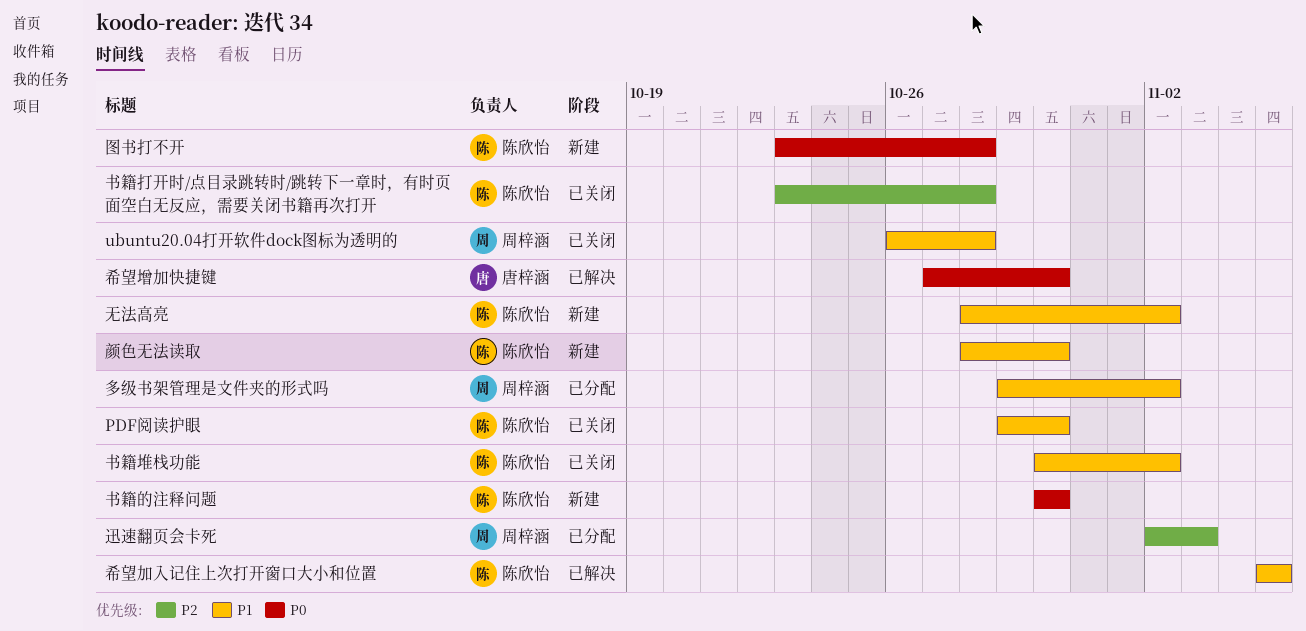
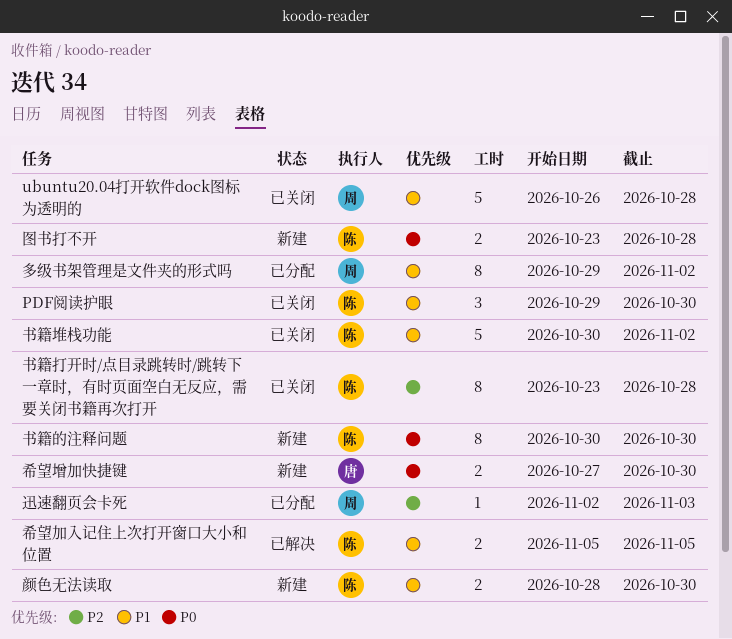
希望增加快捷键, status: 已解决 -> 新建
无法高亮: present -> none

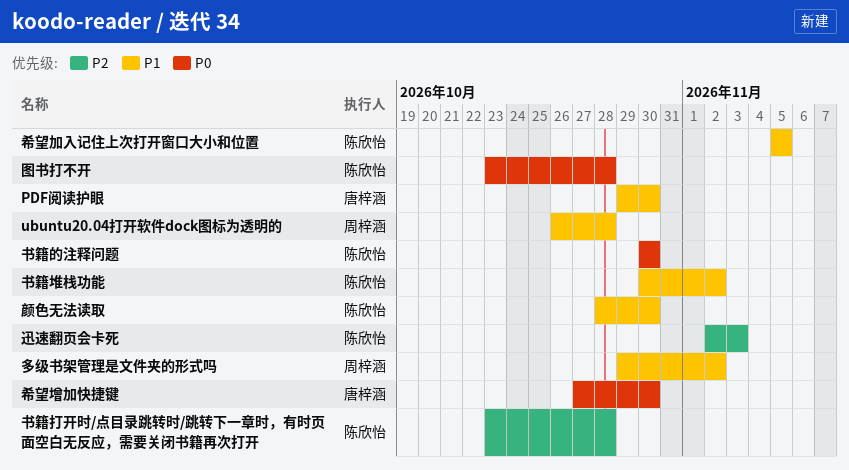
PDF阅读护眼, owner: 陈欣怡 -> 唐梓涵
迅速翻页会卡死, owner: 周梓涵 -> 陈欣怡

